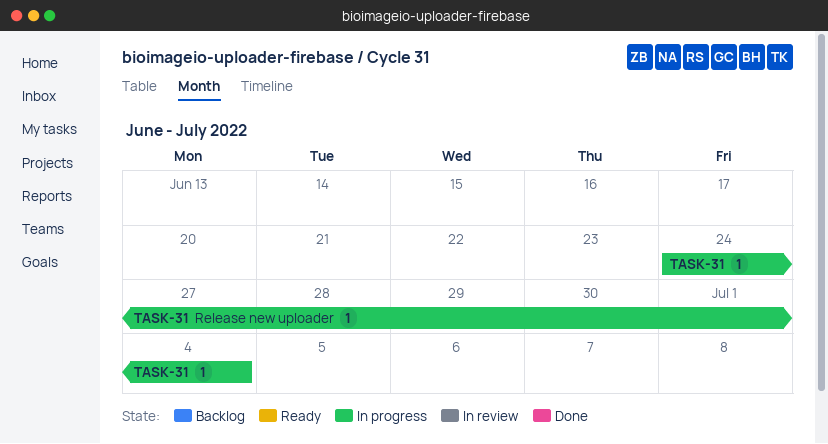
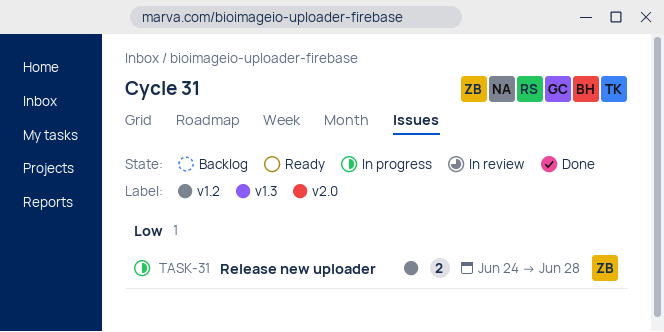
TASK-31, estimate: 1 -> 2
TASK-31, due: Jul 4 -> Jun 28

